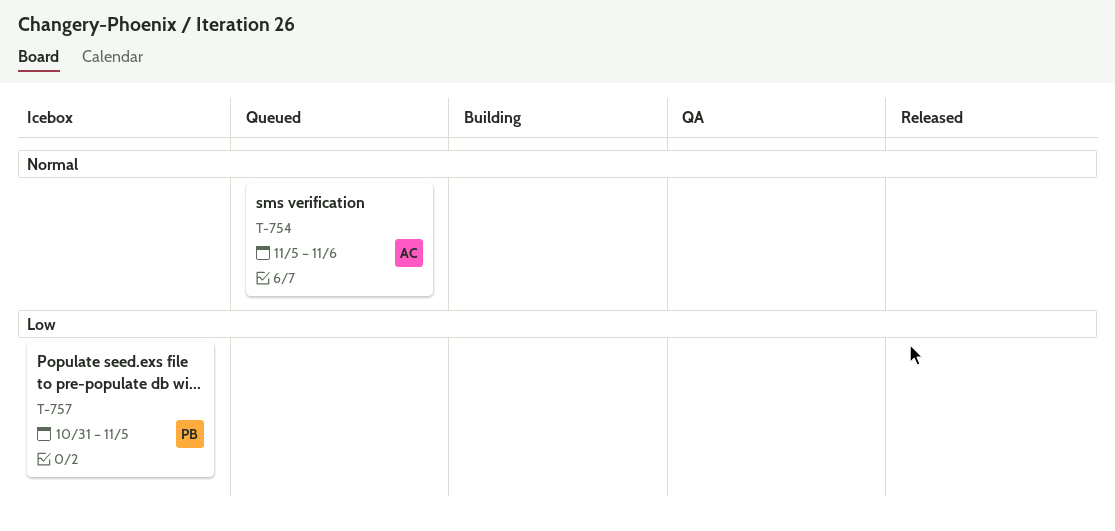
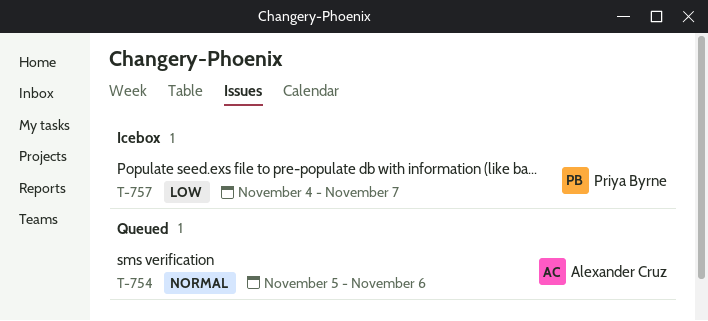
T-757, start: Oct 31 -> Nov 4
T-757, due: Nov 5 -> Nov 7

